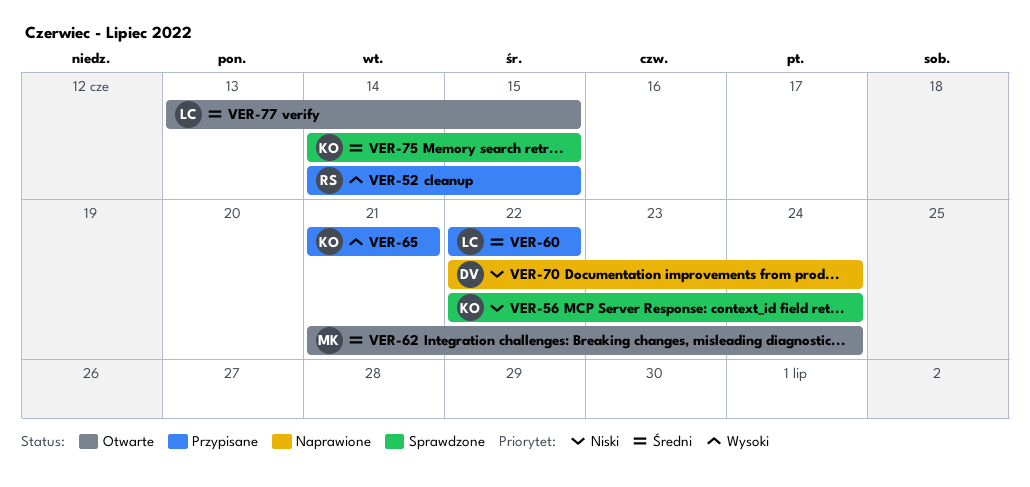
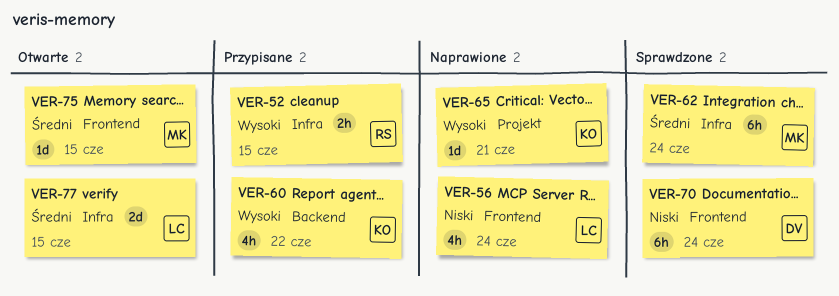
VER-56, status: Sprawdzone -> Naprawione
VER-56, owner: KO -> LC
VER-60, owner: LC -> KO
VER-60, priority: Średni -> Wysoki
VER-62, status: Otwarte -> Sprawdzone
VER-65, status: Przypisane -> Naprawione
VER-70, status: Naprawione -> Sprawdzone
VER-75, status: Sprawdzone -> Otwarte
VER-75, owner: KO -> MK

